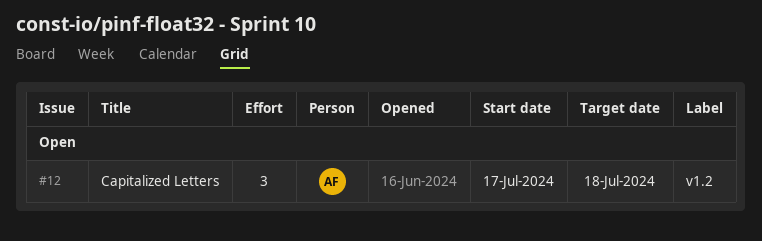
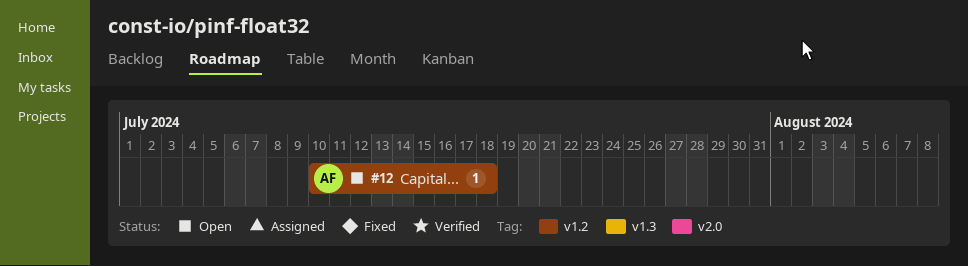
#12, estimate: 3 -> 1
#12, start: Jul 17 -> Jul 10

